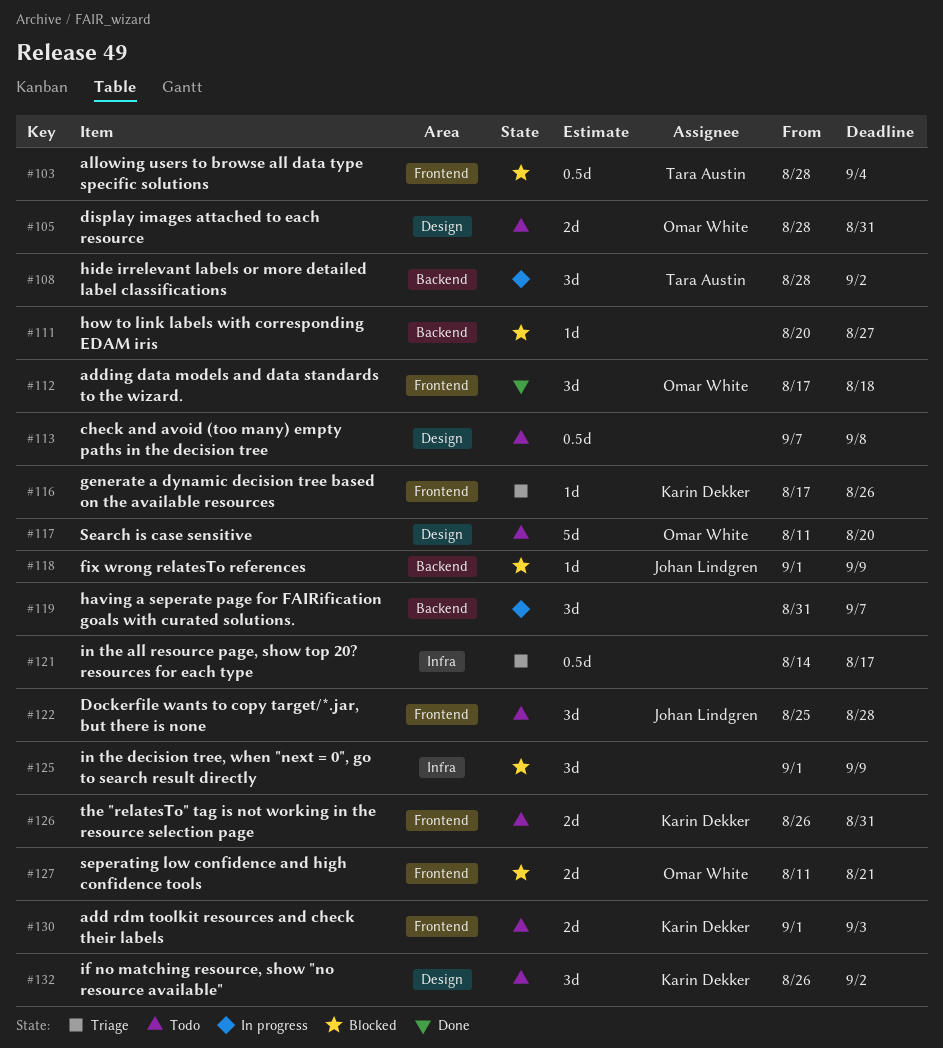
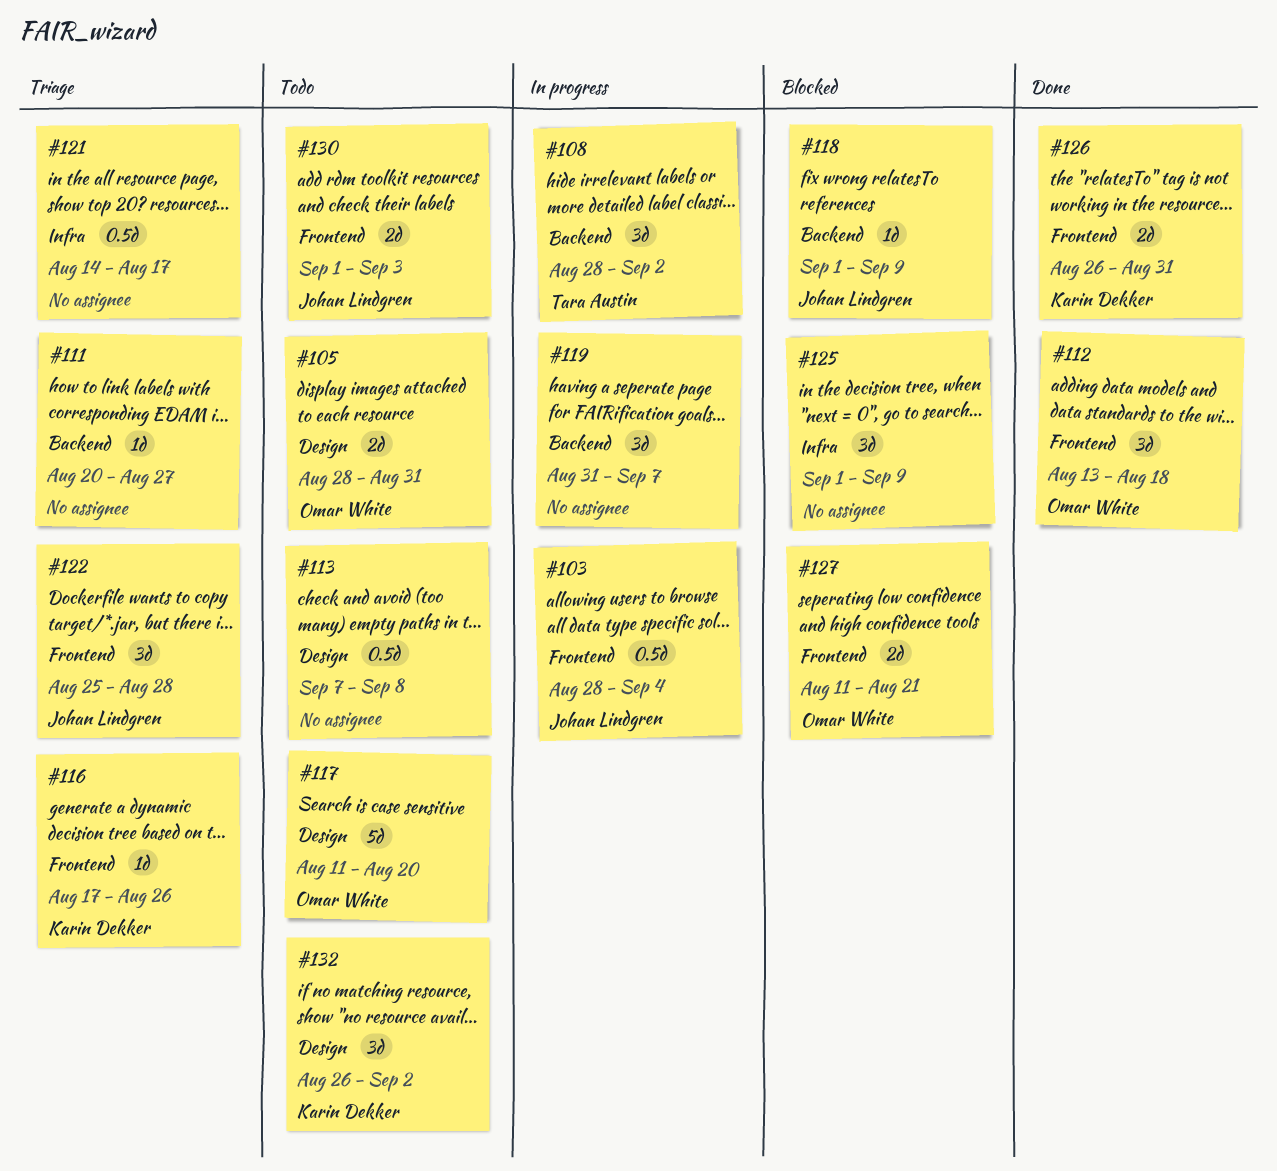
#103, status: Blocked -> In progress
#103, owner: Tara Austin -> Johan Lindgren
#111, status: Blocked -> Triage
#112, start: Aug 17 -> Aug 13
#122, status: Todo -> Triage
#126, status: Todo -> Done
#130, owner: Karin Dekker -> Johan Lindgren

